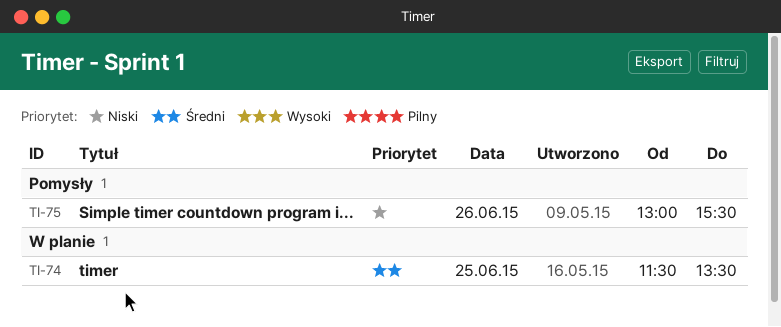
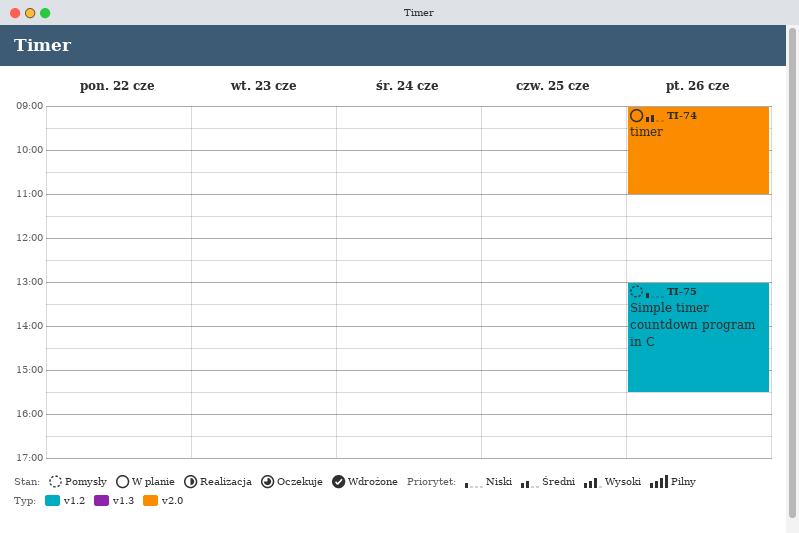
TI-74, day: Jun 25 -> Jun 26
TI-74, begins: 11:30 -> 09:00
TI-74, ends: 13:30 -> 11:00

